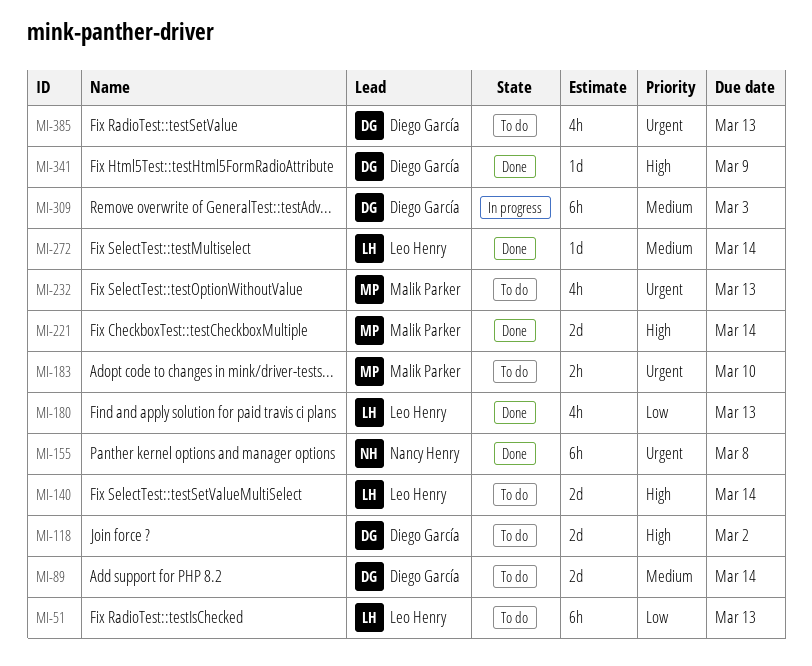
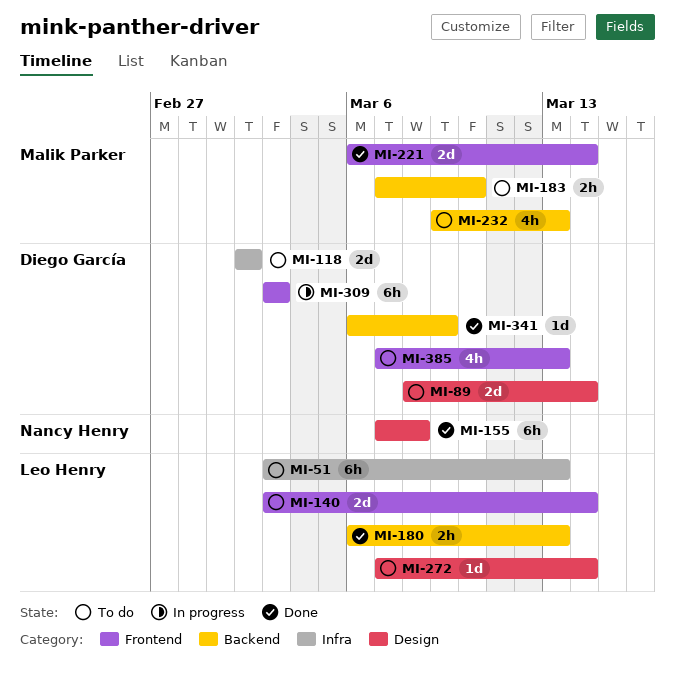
MI-180, estimate: 4h -> 2h
MI-272, status: Done -> To do

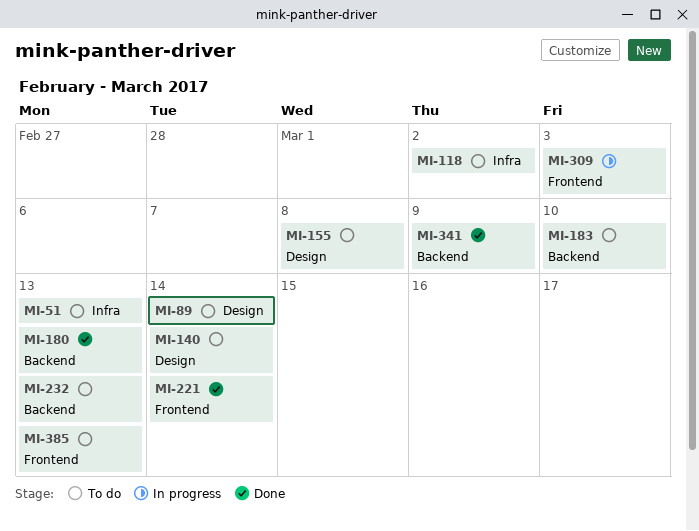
MI-140, label: Frontend -> Design
MI-155, status: Done -> To do
MI-272: present -> none

